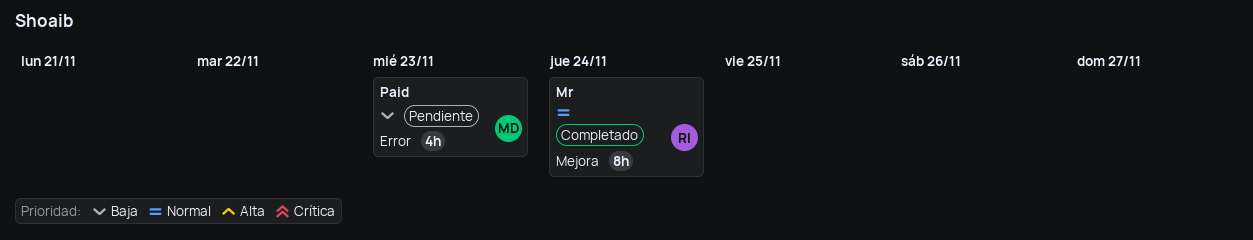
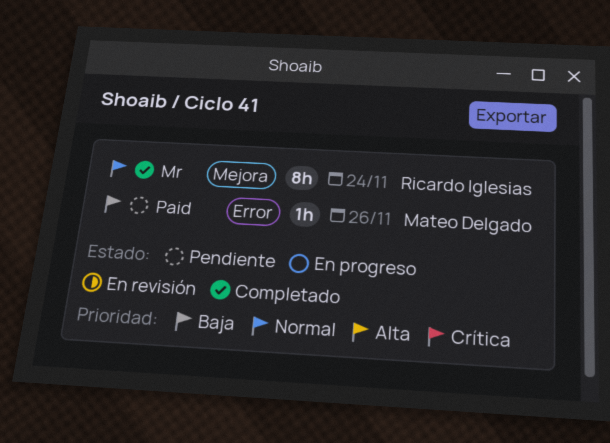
Paid, estimate: 4h -> 1h
Paid, due: Nov 23 -> Nov 26

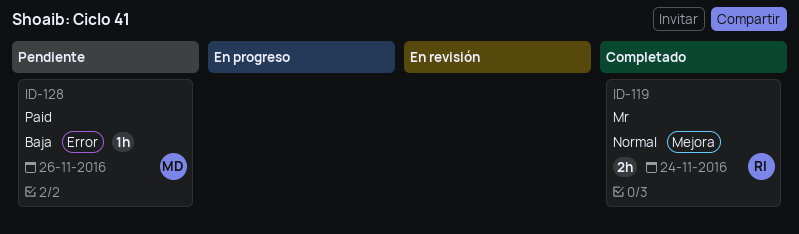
Mr, estimate: 8h -> 2h

